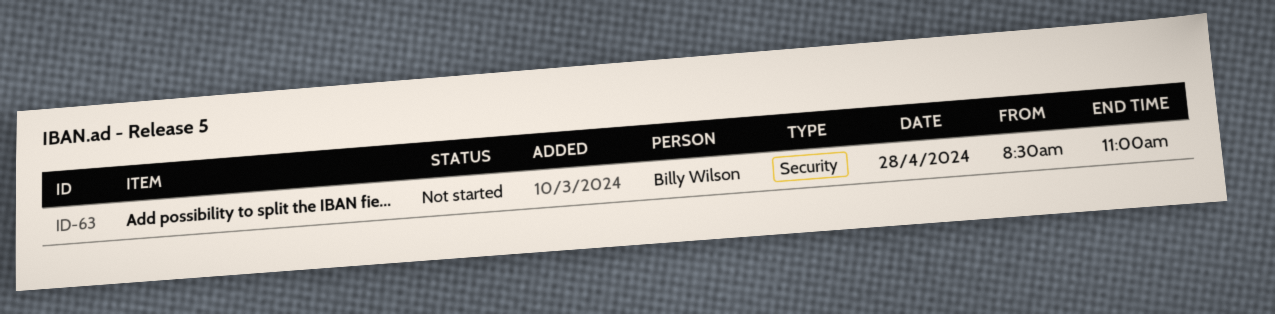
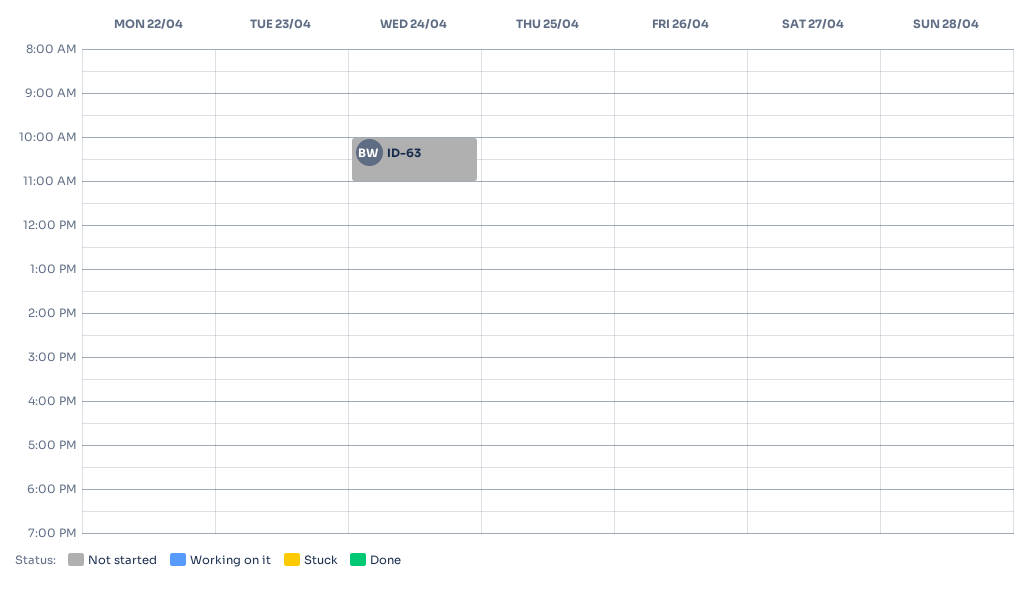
ID-63, day: Apr 28 -> Apr 24
ID-63, begins: 08:30 -> 10:00

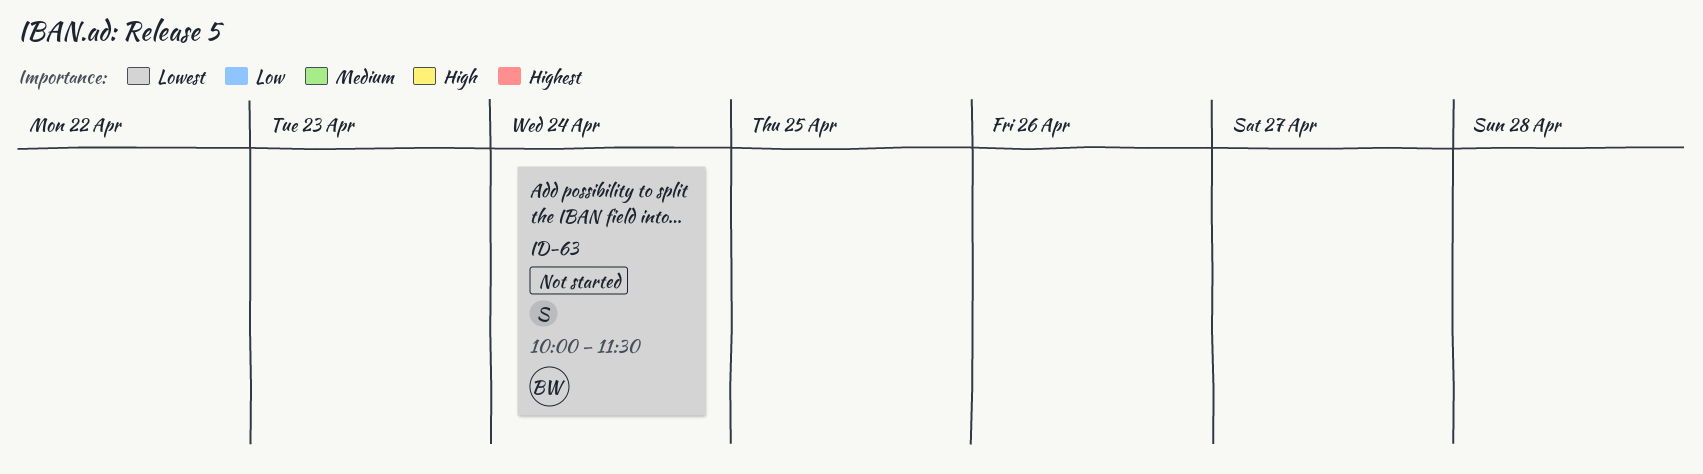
ID-63, ends: 11:00 -> 11:30

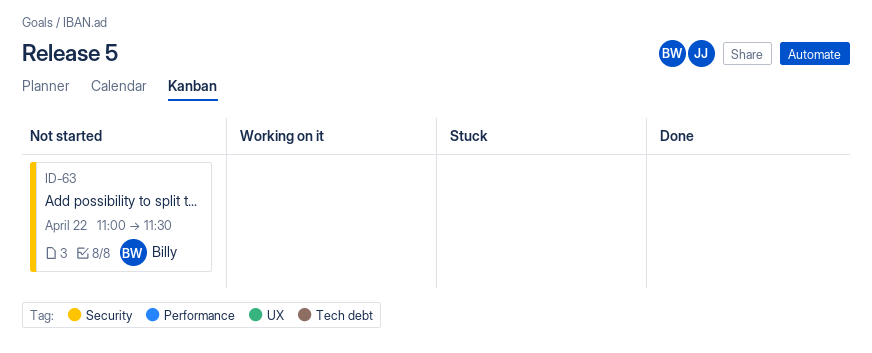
ID-63, day: Apr 24 -> Apr 22
ID-63, begins: 10:00 -> 11:00

